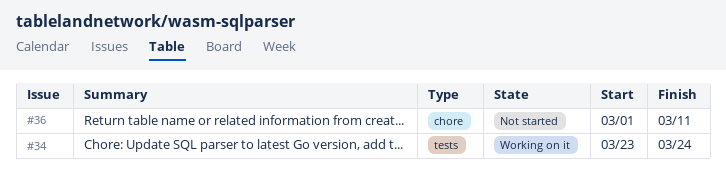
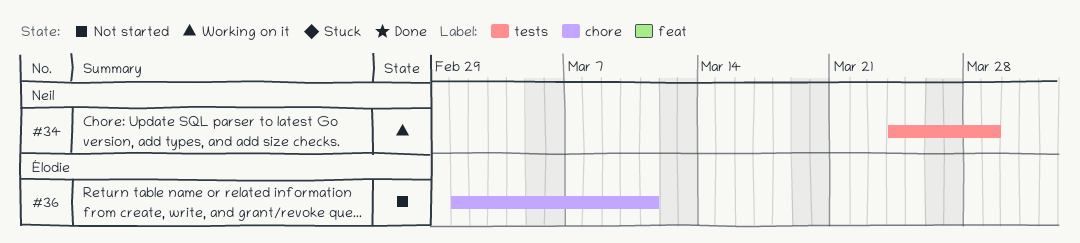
#34, start: Mar 23 -> Mar 24
#34, due: Mar 24 -> Mar 29

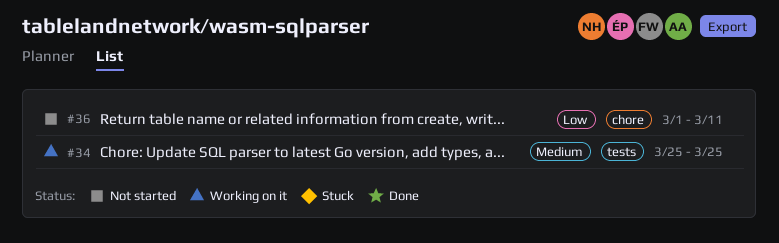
#34, start: Mar 24 -> Mar 25
#34, due: Mar 29 -> Mar 25

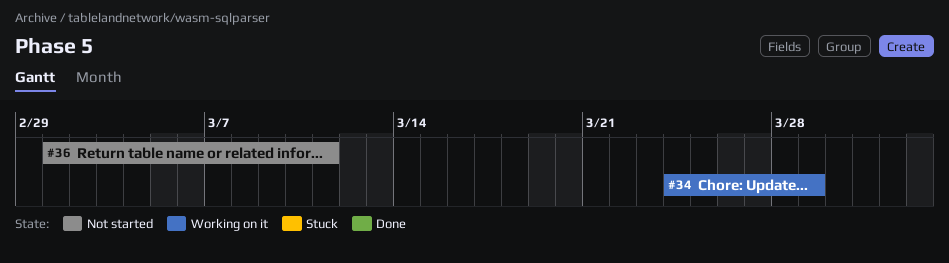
#34, start: Mar 25 -> Mar 24
#34, due: Mar 25 -> Mar 29

